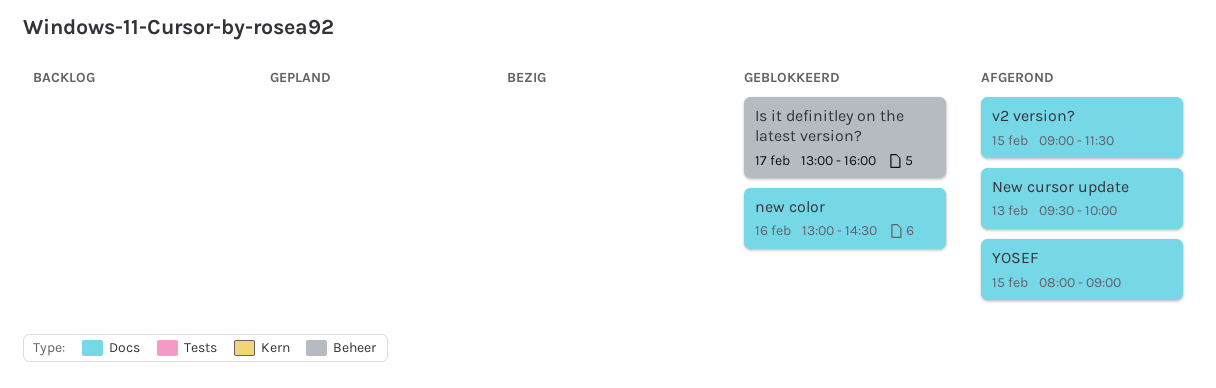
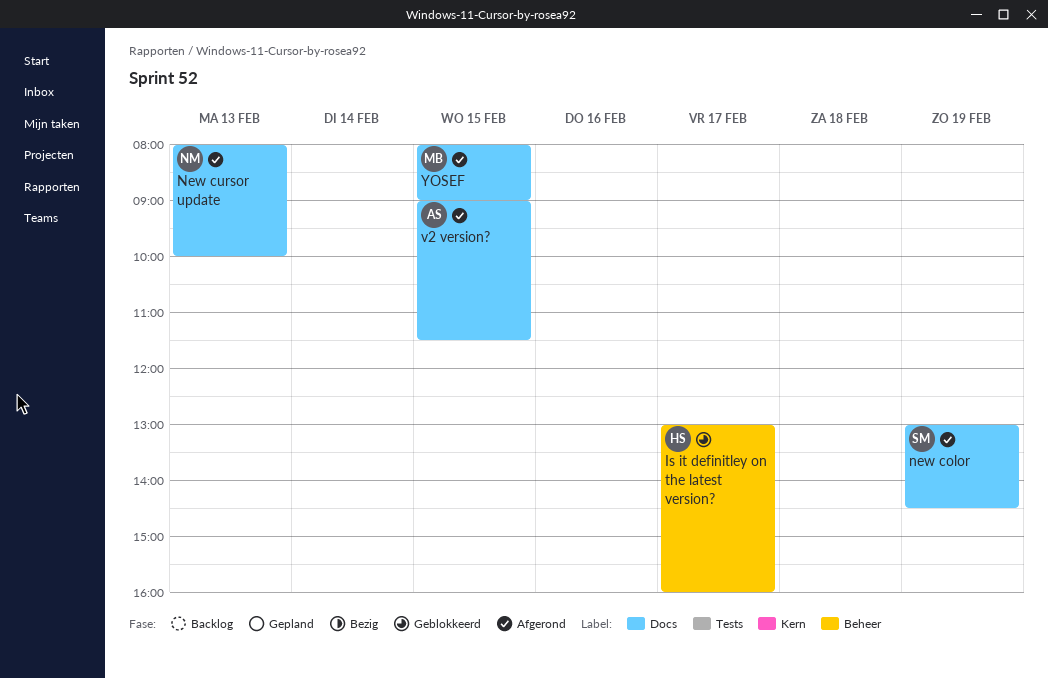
new color, status: Geblokkeerd -> Afgerond
new color, day: Feb 16 -> Feb 19
New cursor update, begins: 09:30 -> 08:00

